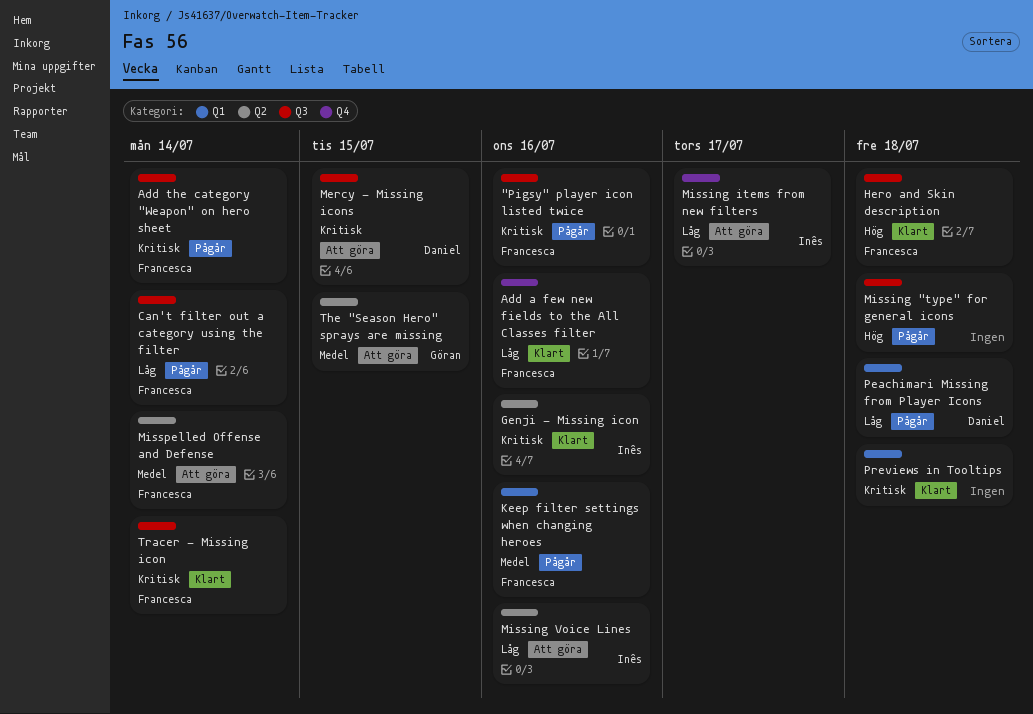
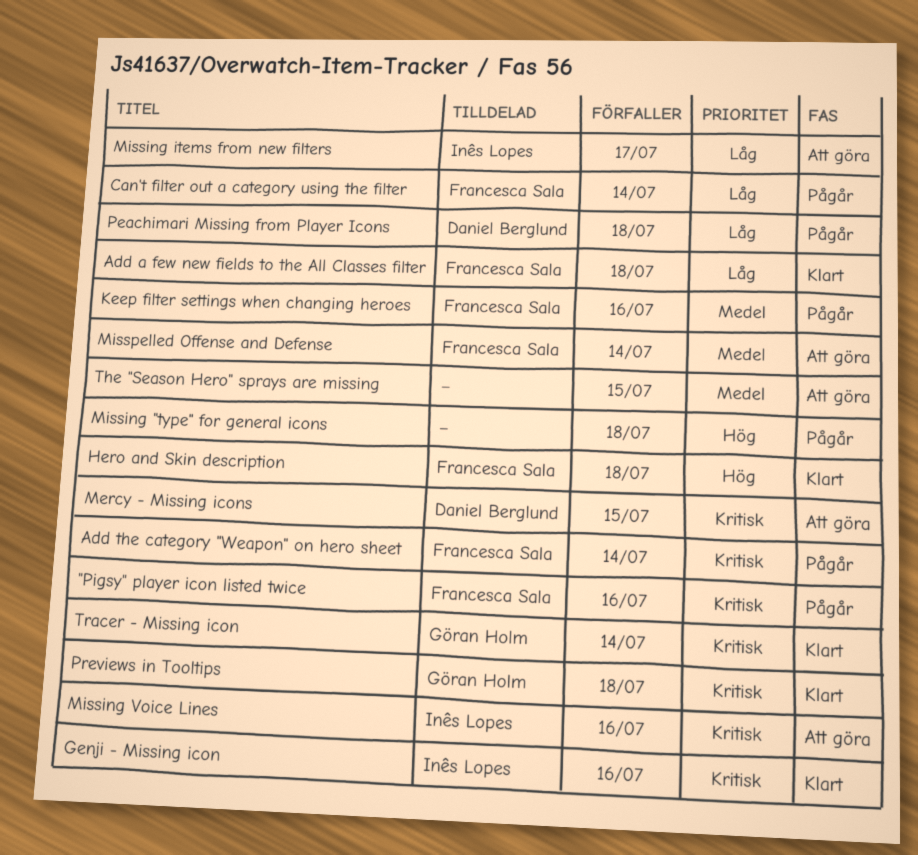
Add a few new fields to the All Classes filter, due: Jul 16 -> Jul 18
Missing Voice Lines, priority: Låg -> Kritisk
Previews in Tooltips, owner: none -> Göran Holm
The "Season Hero" sprays are missing, owner: Göran Holm -> none
Tracer - Missing icon, owner: Francesca Sala -> Göran Holm

